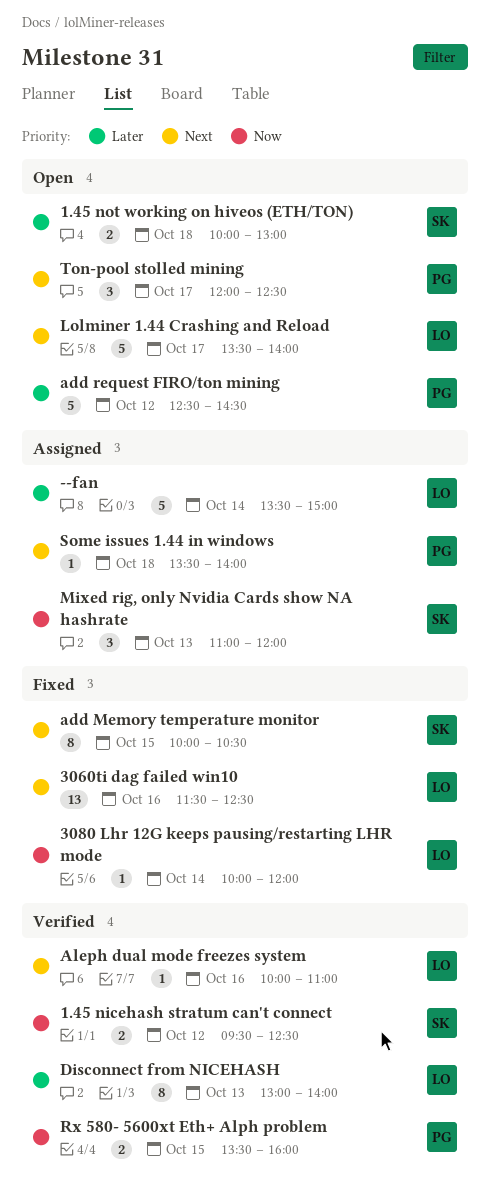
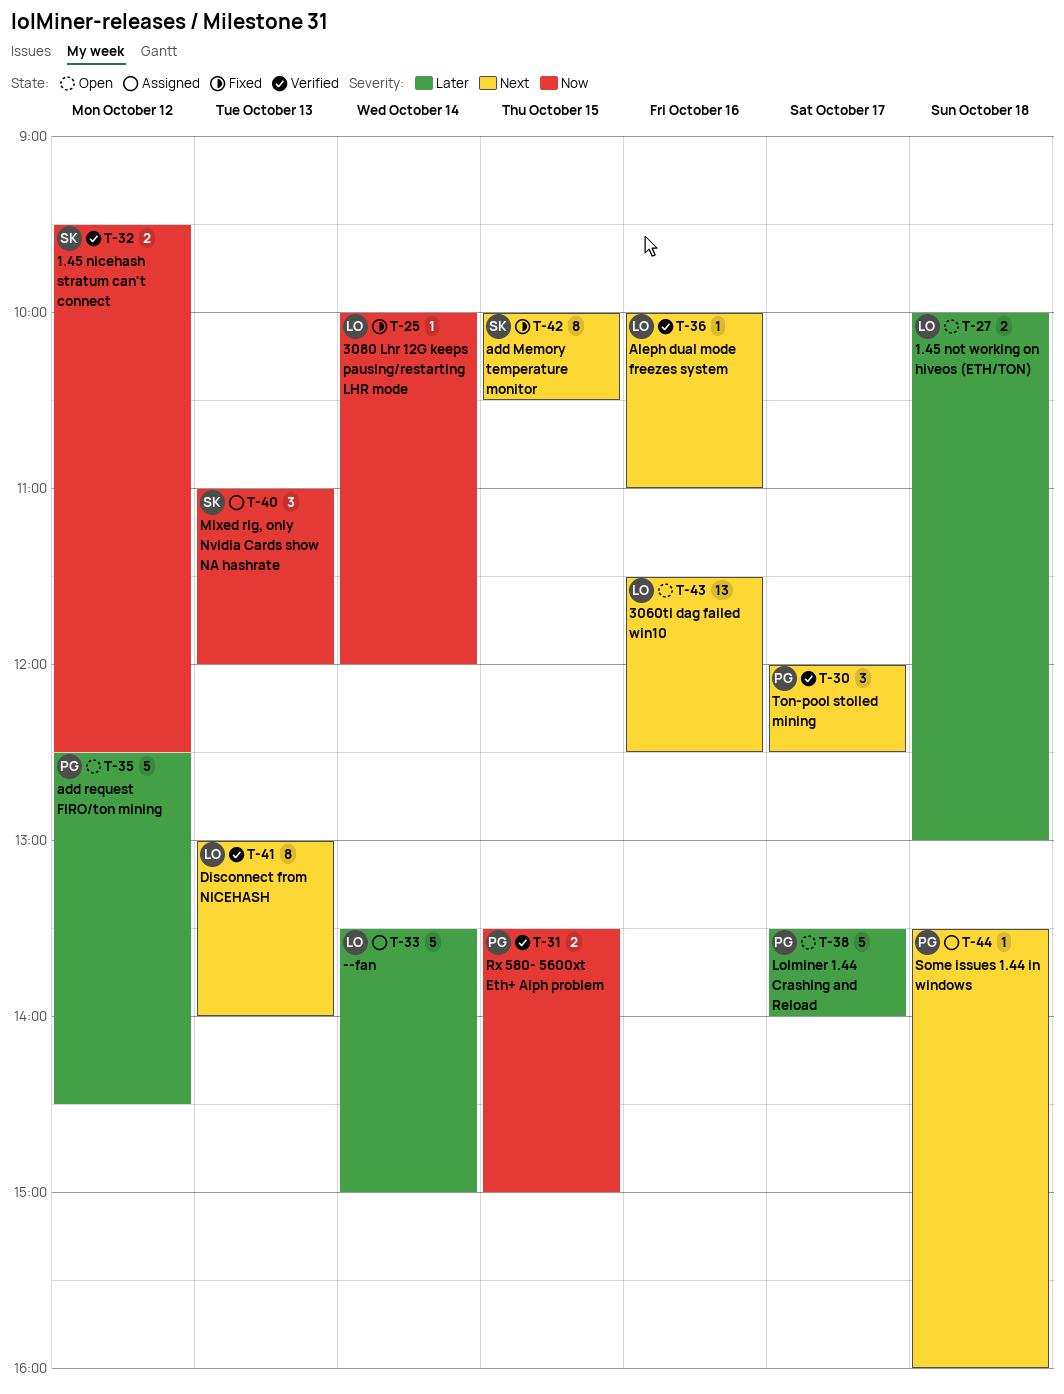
1.45 not working on hiveos (ETH/TON), owner: SK -> LO
3060ti dag failed win10, status: Fixed -> Open
Disconnect from NICEHASH, priority: Later -> Next
Lolminer 1.44 Crashing and Reload, owner: LO -> PG
Lolminer 1.44 Crashing and Reload, priority: Next -> Later
Rx 580- 5600xt Eth+ Alph problem, ends: 16:00 -> 15:00
Some issues 1.44 in windows, ends: 14:00 -> 16:00
Ton-pool stolled mining, status: Open -> Verified

